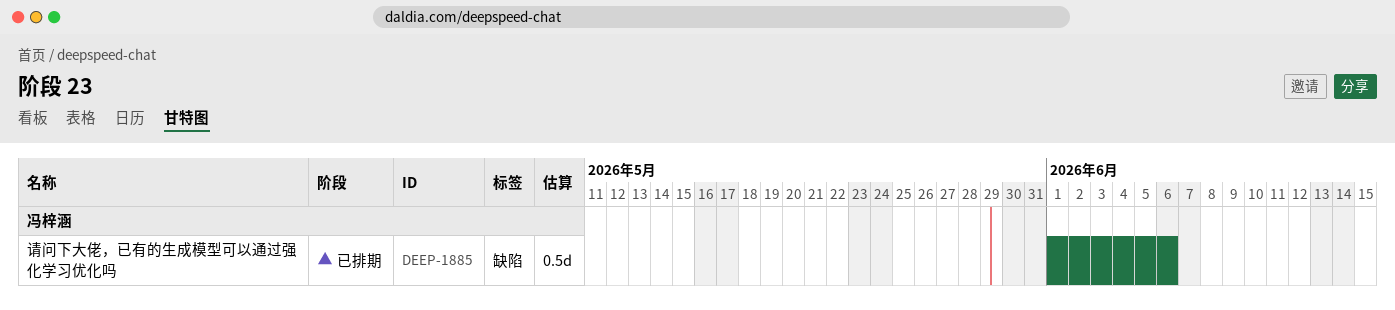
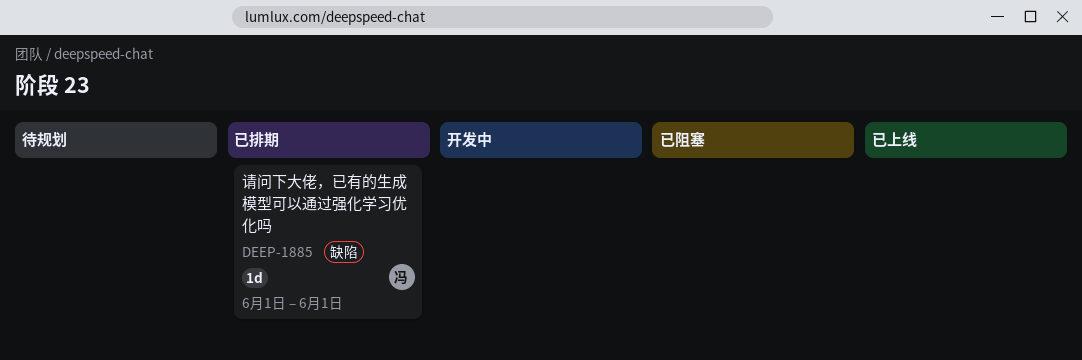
DEEP-1885, estimate: 0.5d -> 1d
DEEP-1885, due: Jun 6 -> Jun 1

